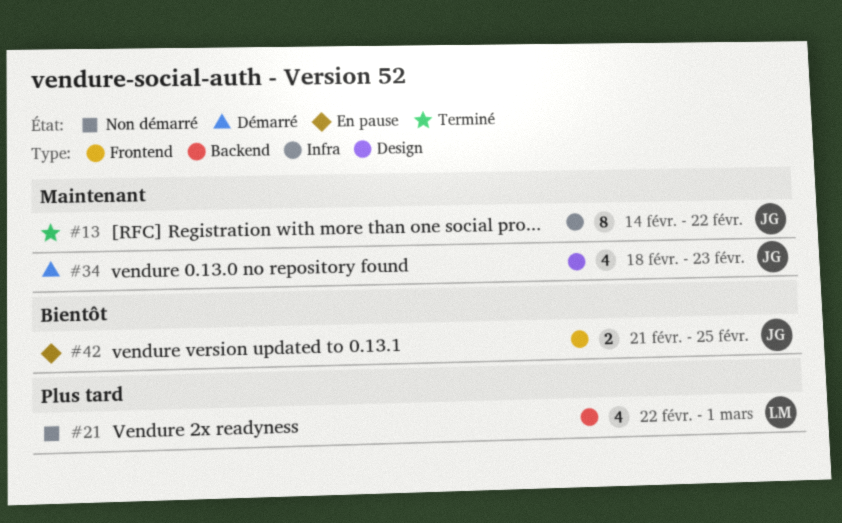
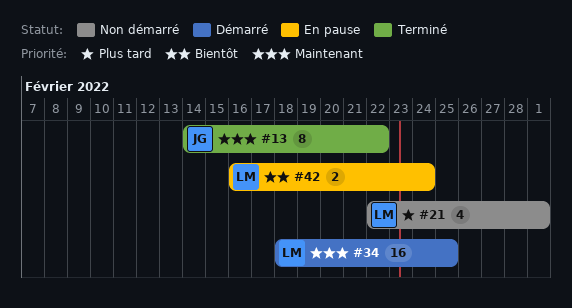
#34, owner: JG -> LM
#34, estimate: 4 -> 16
#34, due: Feb 23 -> Feb 25
#42, owner: JG -> LM
#42, start: Feb 21 -> Feb 16
#42, due: Feb 25 -> Feb 24

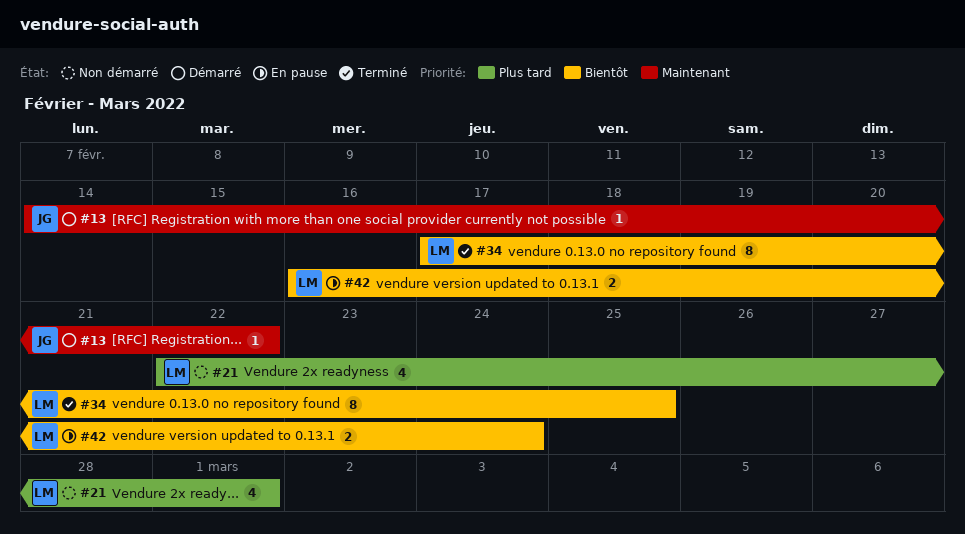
#13, status: Terminé -> Démarré
#13, estimate: 8 -> 1
#34, status: Démarré -> Terminé
#34, priority: Maintenant -> Bientôt
#34, estimate: 16 -> 8
#34, start: Feb 18 -> Feb 17

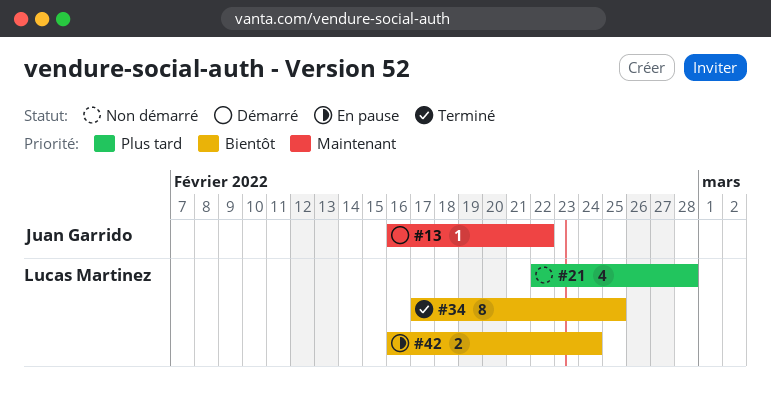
#13, start: Feb 14 -> Feb 16
#21, due: Mar 1 -> Feb 28

